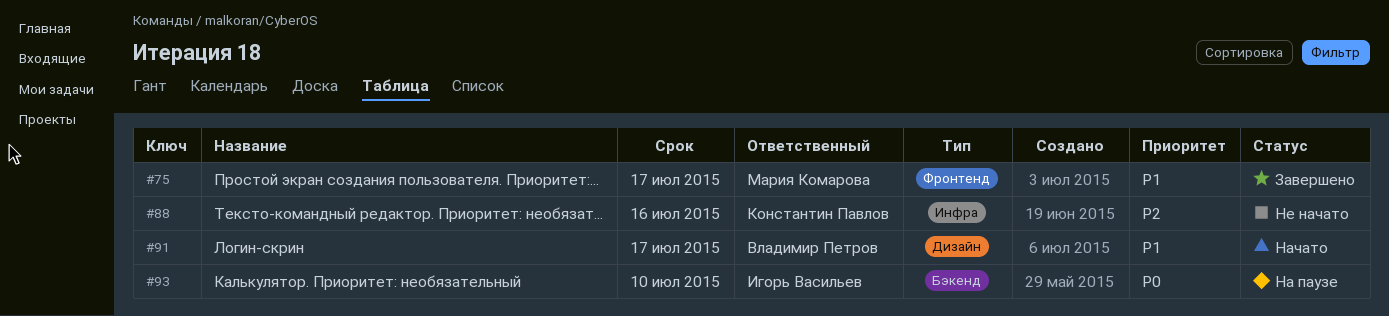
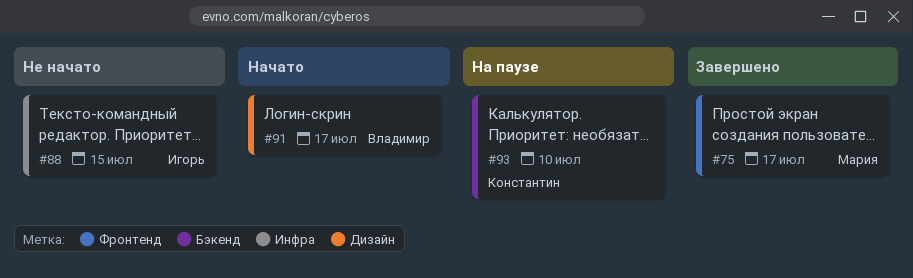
#88, owner: Константин Павлов -> Игорь Васильев
#88, due: Jul 16 -> Jul 15
#93, owner: Игорь Васильев -> Константин Павлов

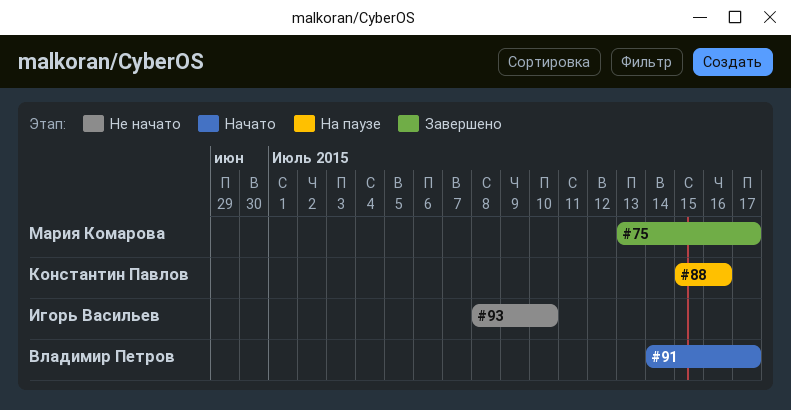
#88, status: Не начато -> На паузе
#88, owner: Игорь Васильев -> Константин Павлов
#88, due: Jul 15 -> Jul 16
#93, status: На паузе -> Не начато
#93, owner: Константин Павлов -> Игорь Васильев

